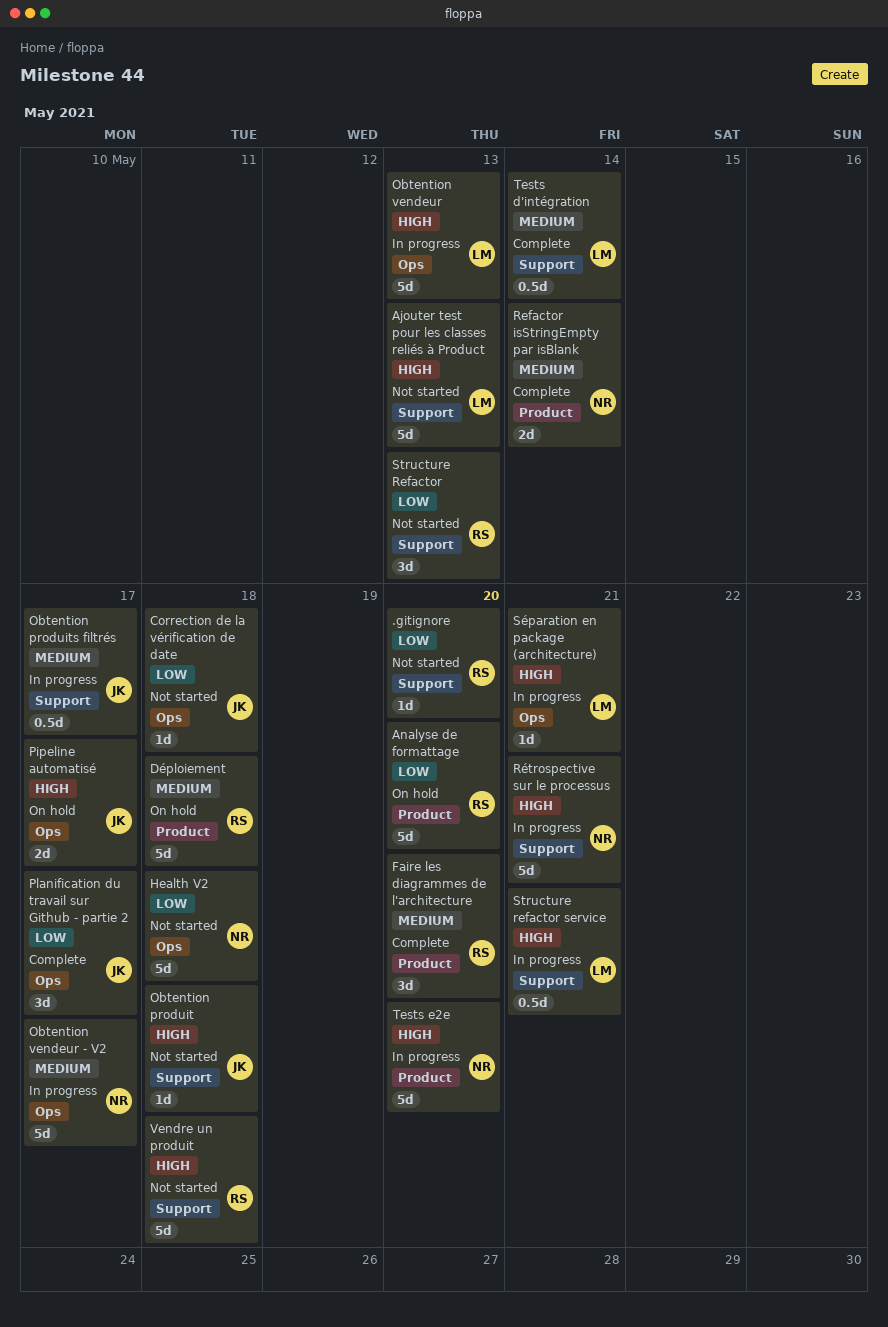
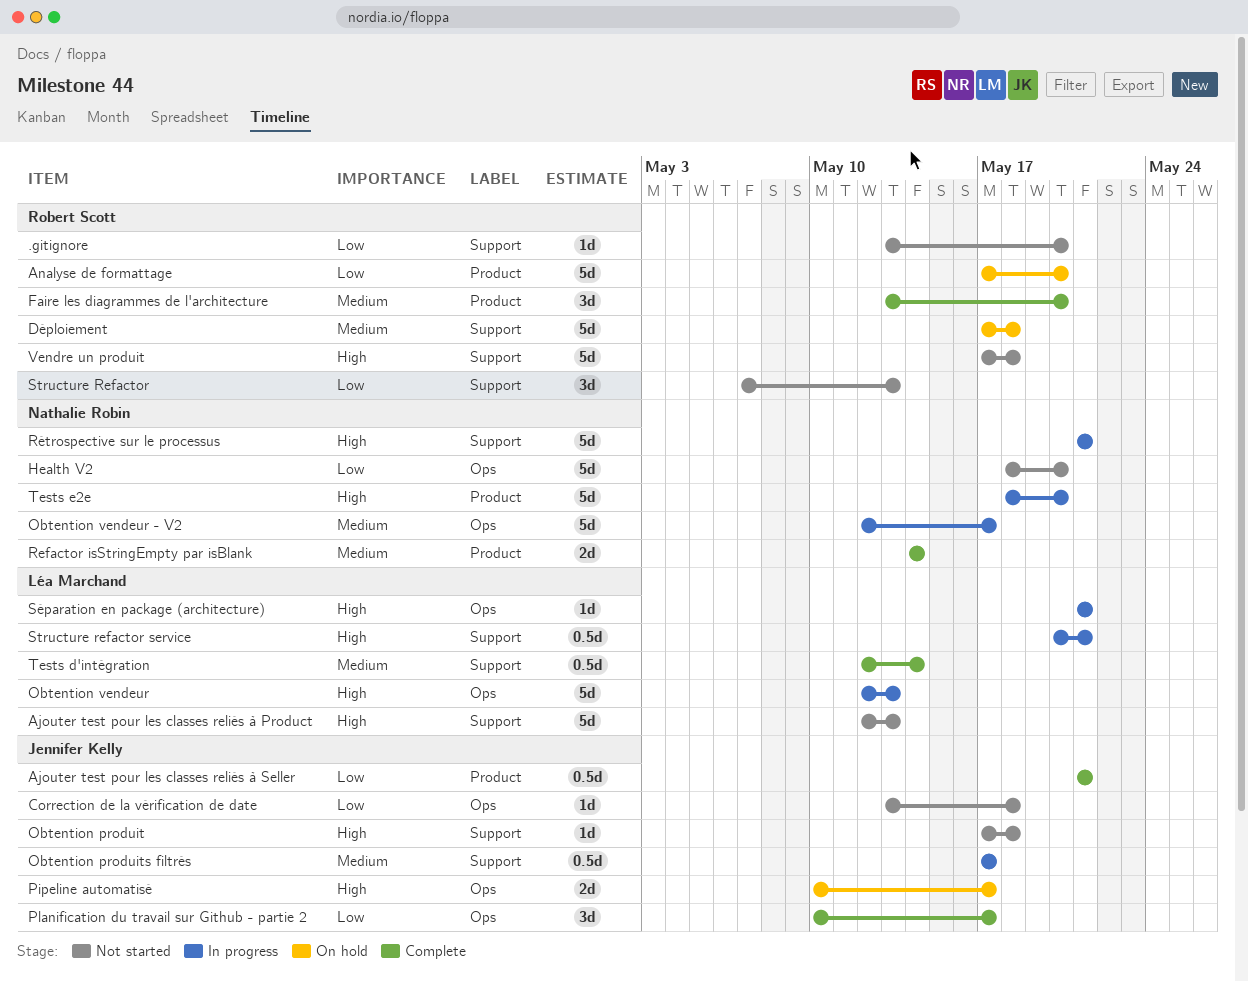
Ajouter test pour les classes reliés à Seller: none -> present
Déploiement, label: Product -> Support
Health V2, due: May 18 -> May 20

